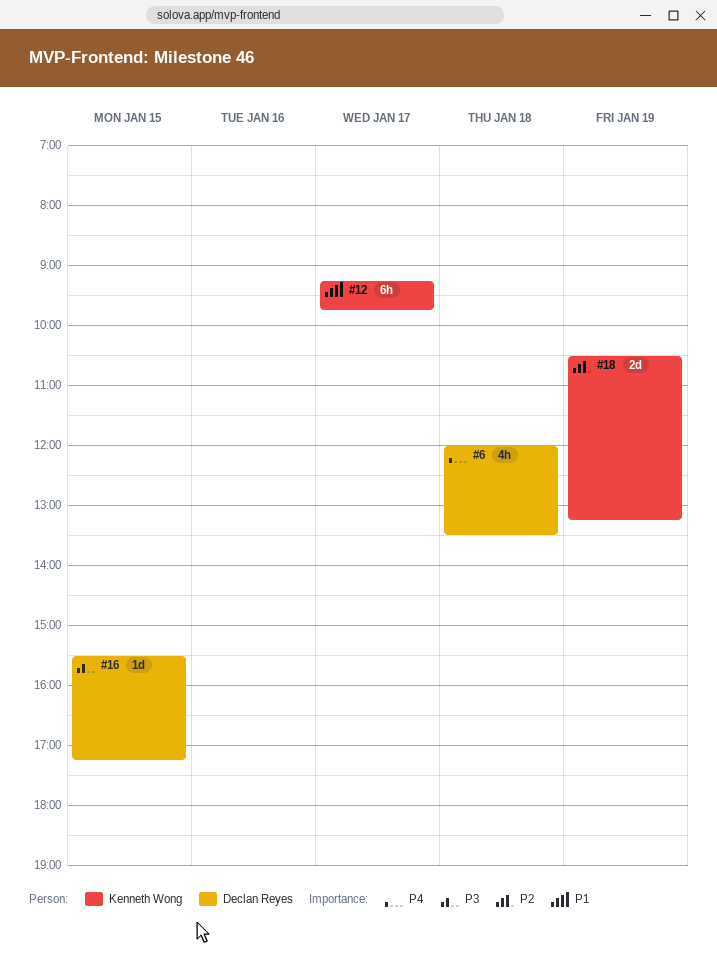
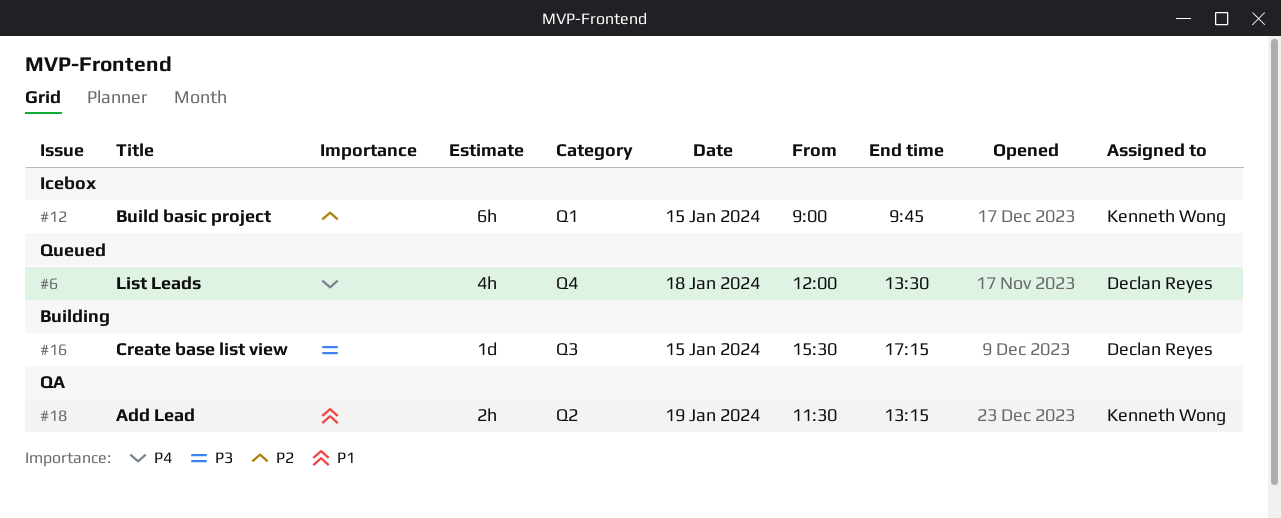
#12, priority: P1 -> P2
#12, day: Jan 17 -> Jan 15
#12, begins: 09:15 -> 09:00
#18, priority: P2 -> P1
#18, estimate: 2d -> 2h
#18, begins: 10:30 -> 11:30

